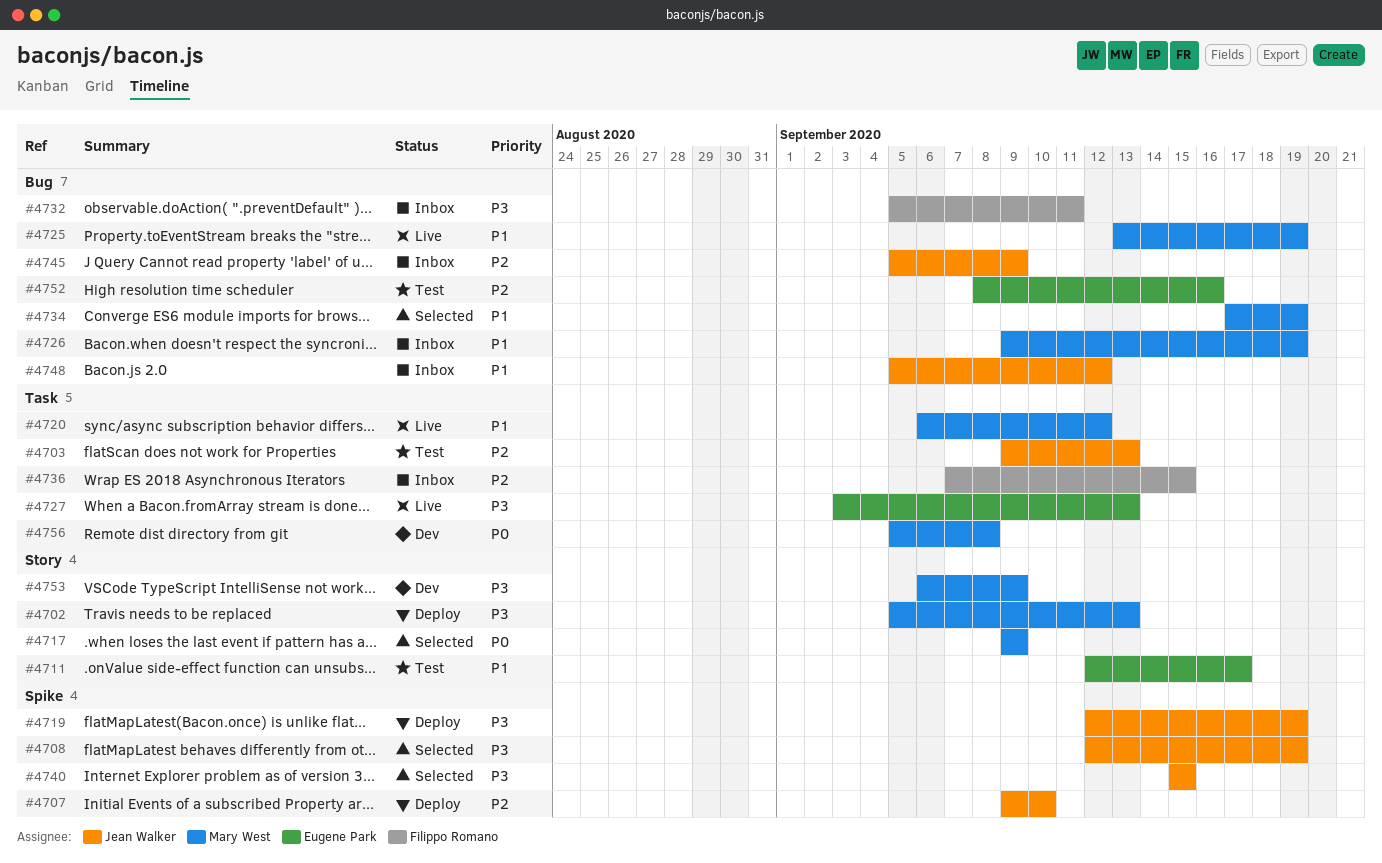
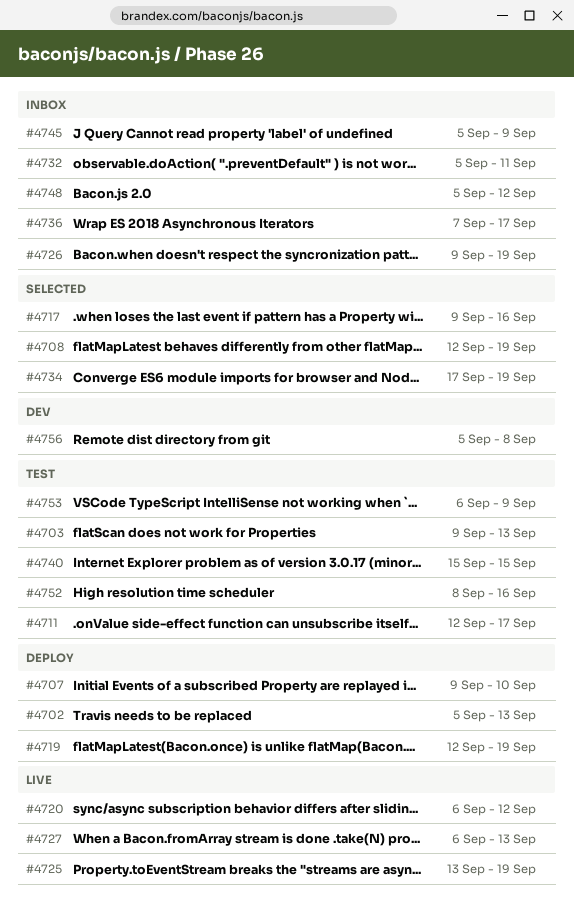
#4717, due: Sep 9 -> Sep 16
#4727, start: Sep 3 -> Sep 6
#4736, due: Sep 15 -> Sep 17
#4740, status: Selected -> Test
#4753, status: Dev -> Test

